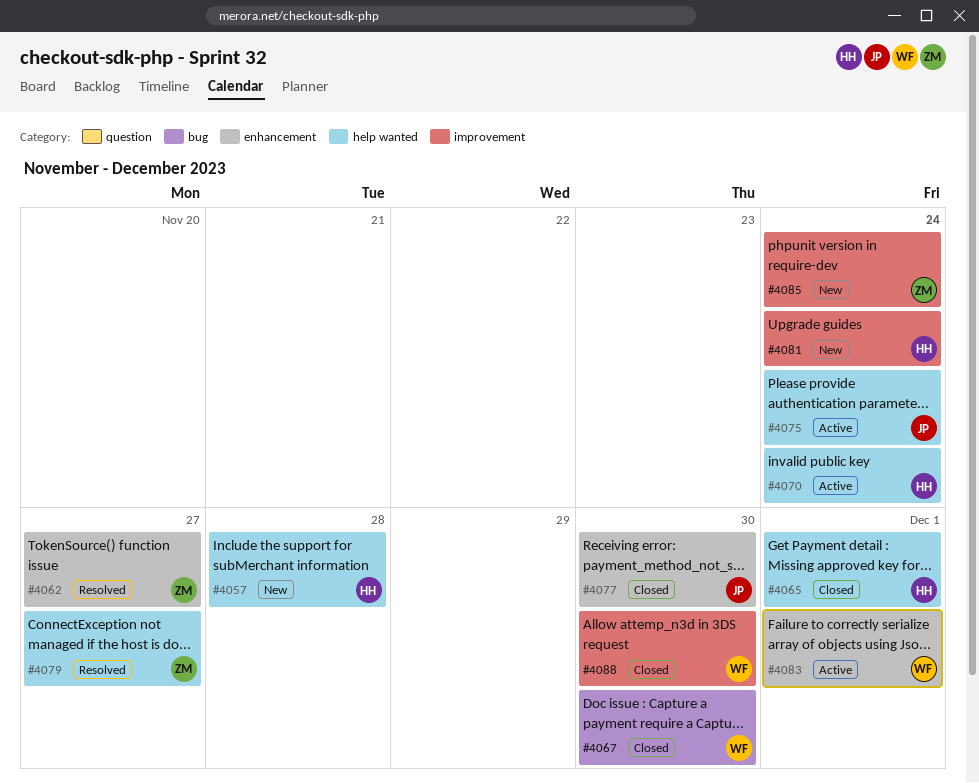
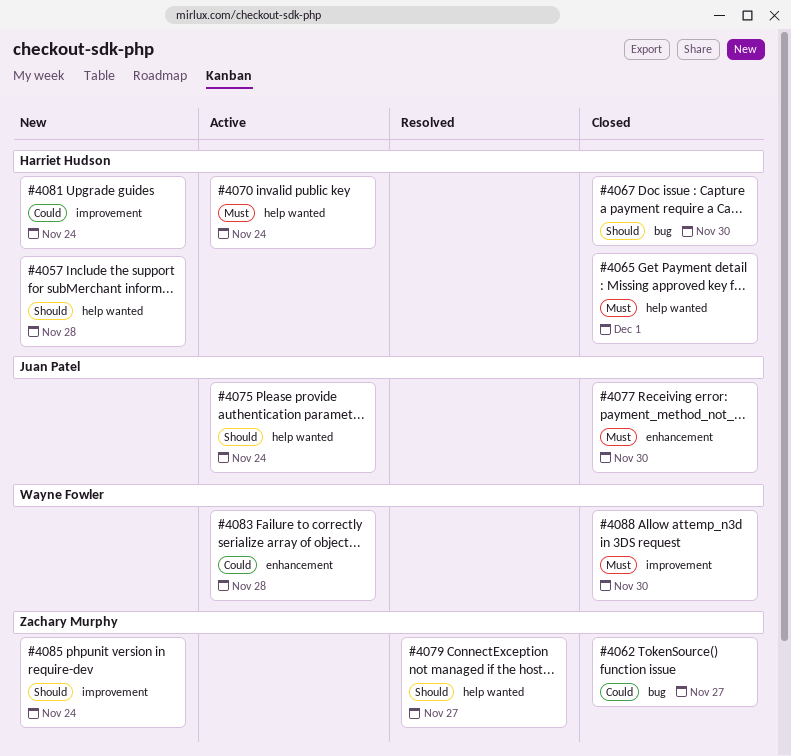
#4062, status: Resolved -> Closed
#4062, label: enhancement -> bug
#4067, owner: Wayne Fowler -> Harriet Hudson
#4083, due: Dec 1 -> Nov 28

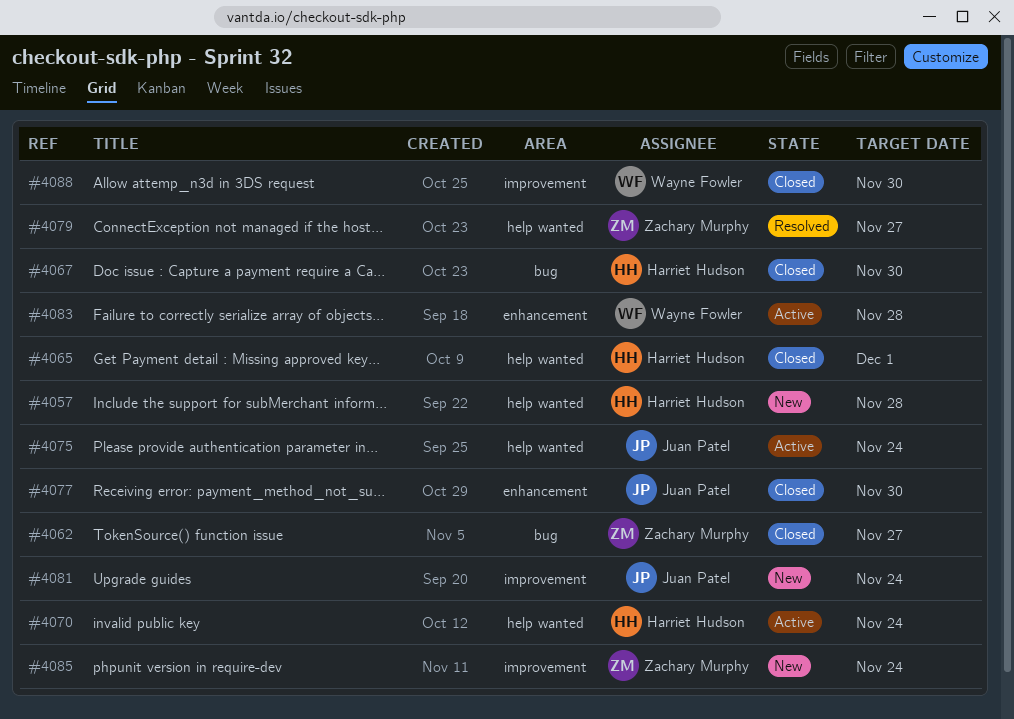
#4081, owner: Harriet Hudson -> Juan Patel

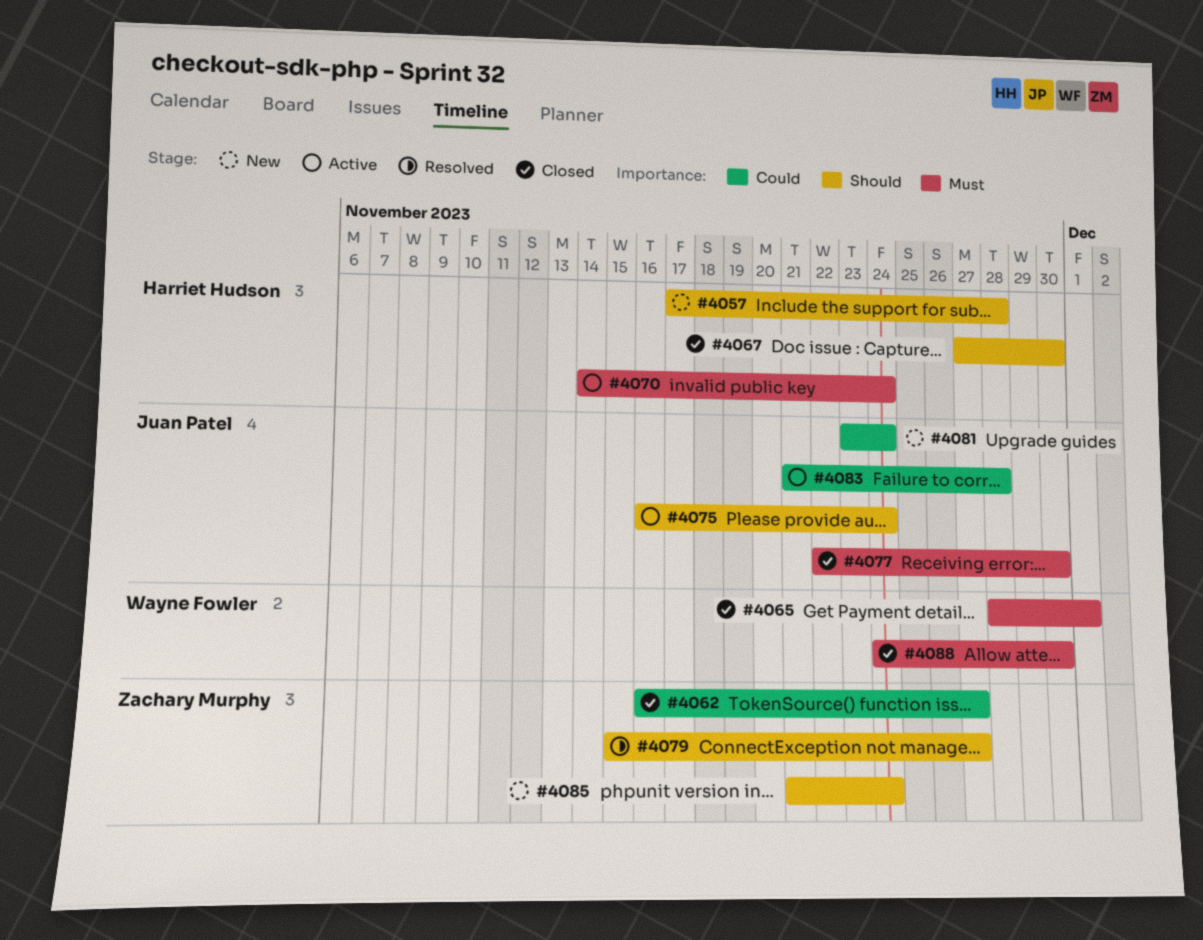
#4065, owner: Harriet Hudson -> Wayne Fowler
#4083, owner: Wayne Fowler -> Juan Patel

